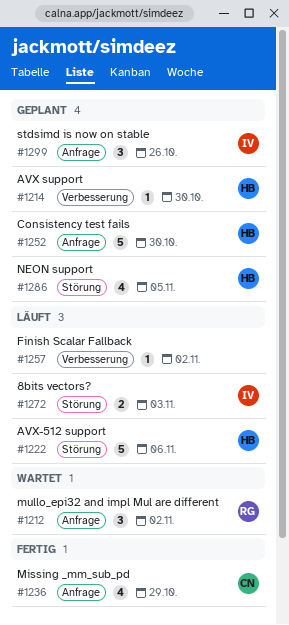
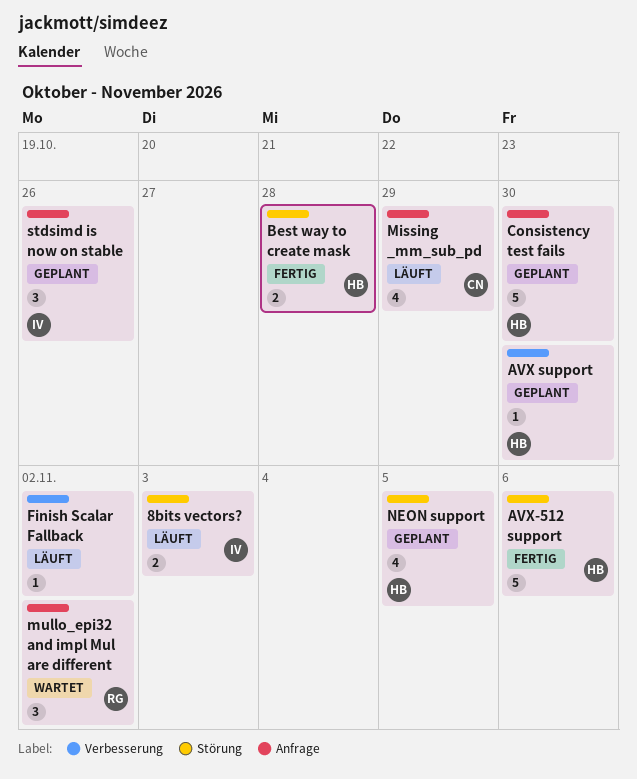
AVX-512 support, status: Läuft -> Fertig
Best way to create mask: none -> present
Missing _mm_sub_pd, status: Fertig -> Läuft

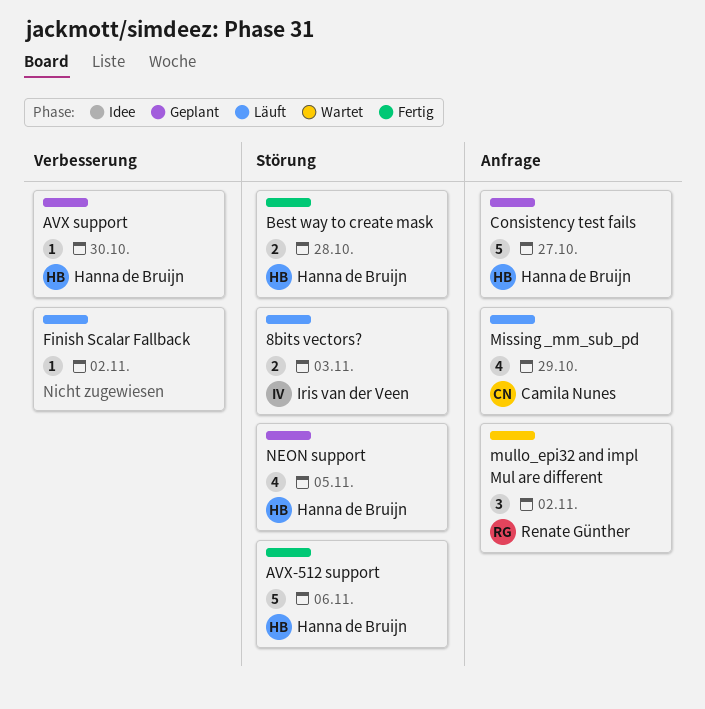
Consistency test fails, due: Oct 30 -> Oct 27
stdsimd is now on stable: present -> none

